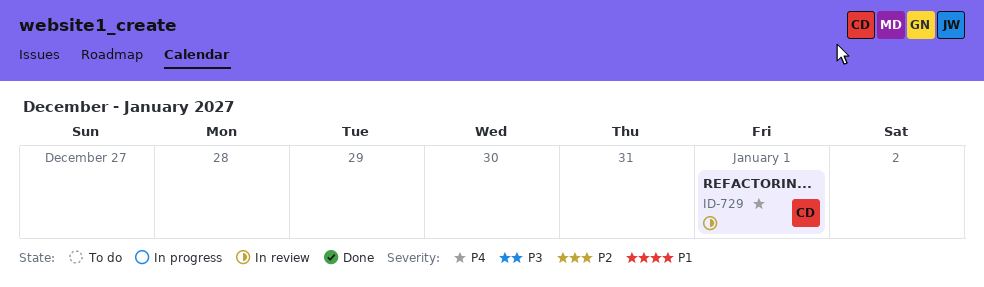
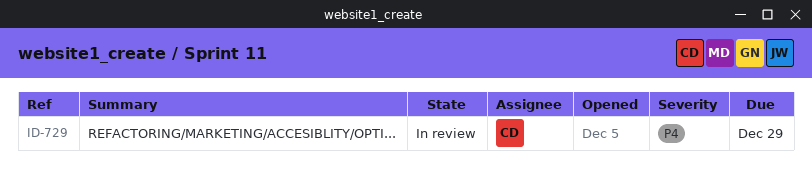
ID-729, due: Jan 1 -> Dec 29

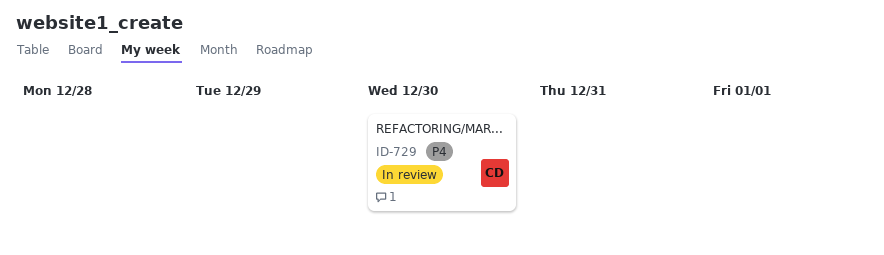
ID-729, due: Dec 29 -> Dec 30

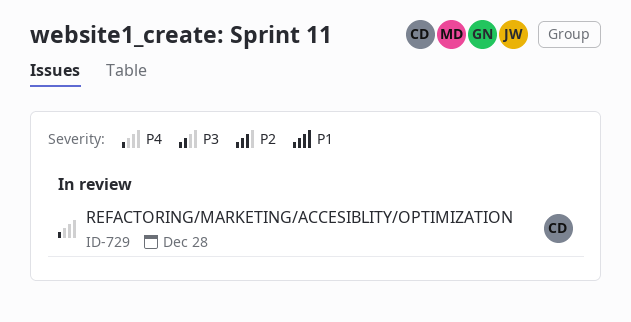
ID-729, due: Dec 30 -> Dec 28

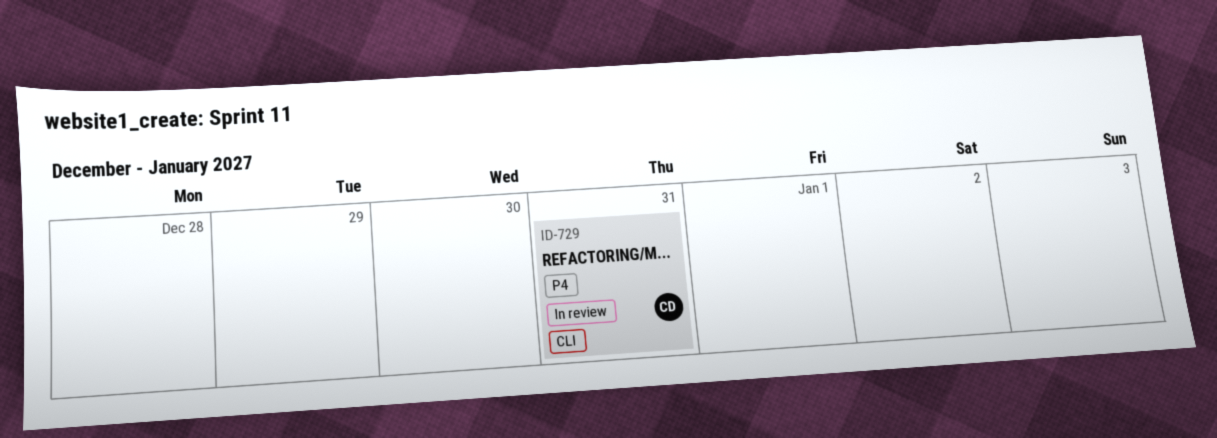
ID-729, due: Dec 28 -> Dec 31

